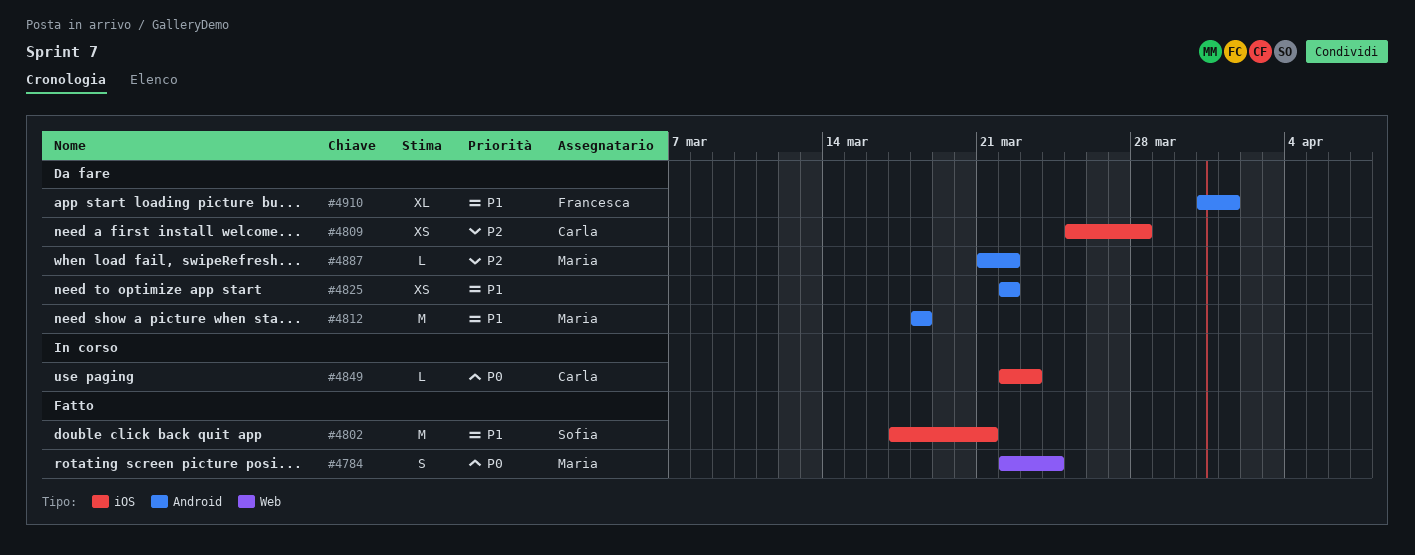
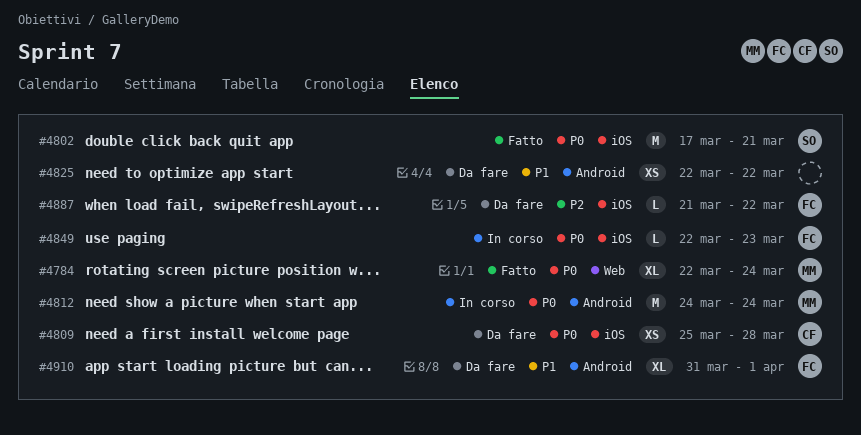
#4784, estimate: S -> XL
#4802, priority: P1 -> P0
#4809, priority: P2 -> P0
#4812, status: Da fare -> In corso
#4812, priority: P1 -> P0
#4812, start: Mar 18 -> Mar 24
#4812, due: Mar 18 -> Mar 24
#4849, owner: Carla -> Francesca
#4887, owner: Maria -> Francesca
#4887, label: Android -> iOS

